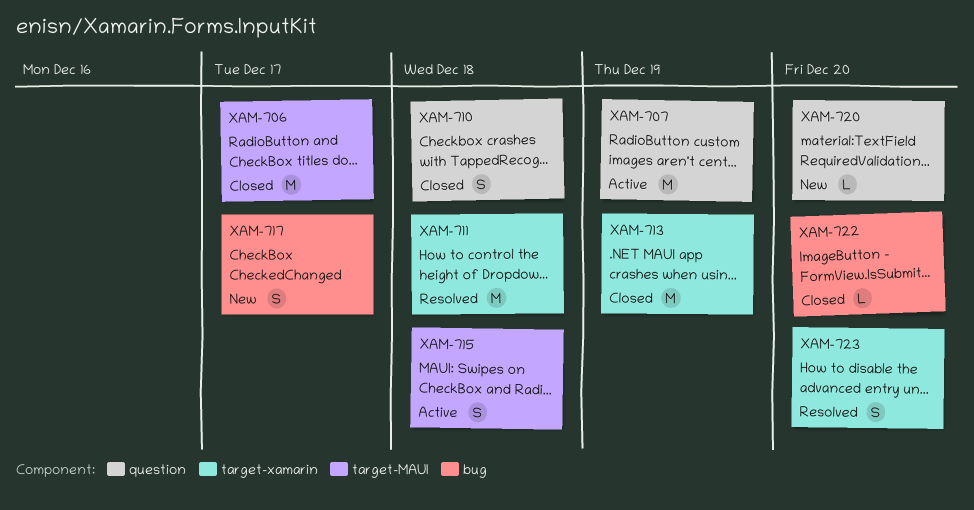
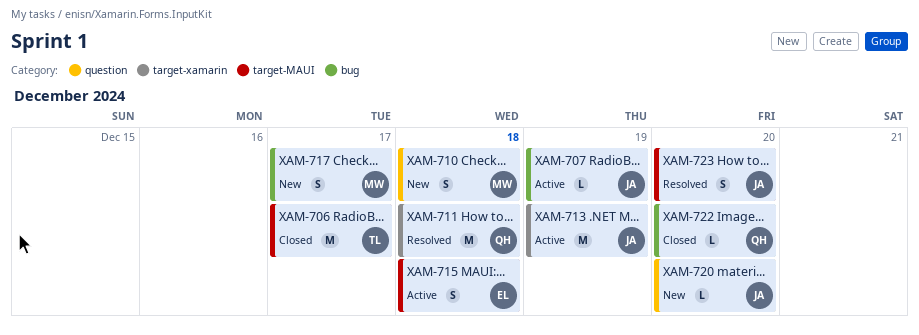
XAM-707, label: question -> bug
XAM-707, estimate: M -> L
XAM-710, status: Closed -> New
XAM-713, status: Closed -> Active
XAM-723, label: target-xamarin -> target-MAUI

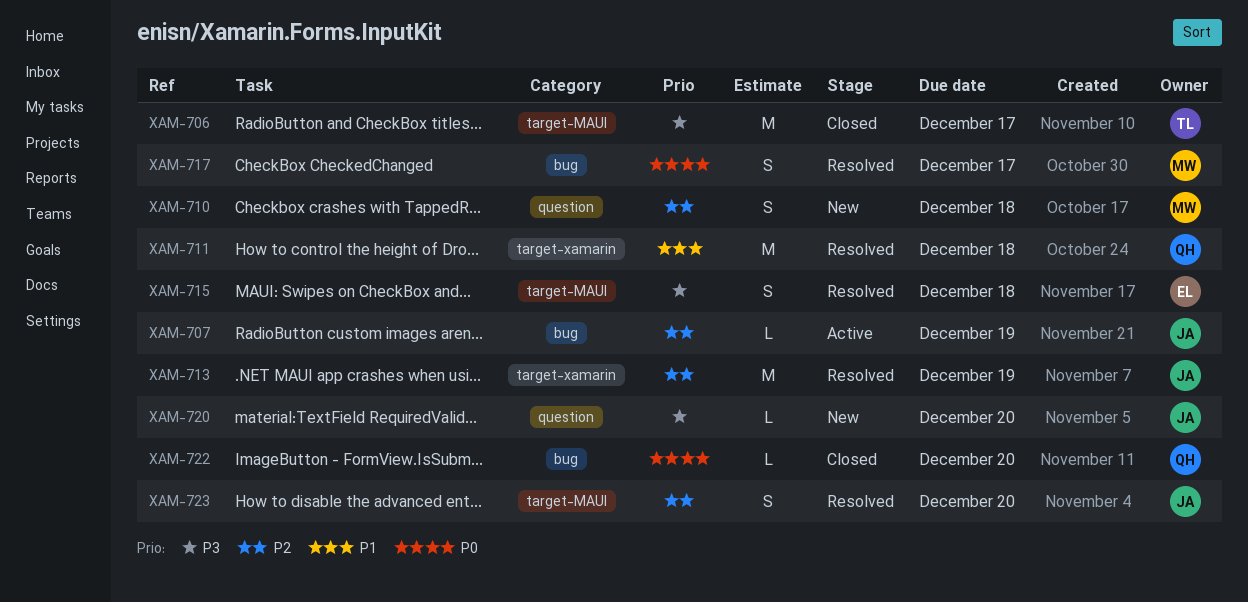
XAM-713, status: Active -> Resolved
XAM-715, status: Active -> Resolved
XAM-717, status: New -> Resolved

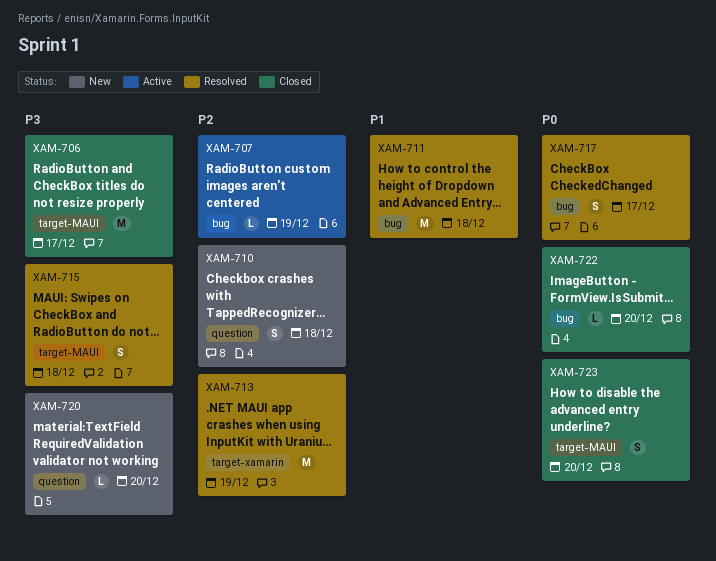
XAM-711, label: target-xamarin -> bug
XAM-723, status: Resolved -> Closed
XAM-723, priority: P2 -> P0

